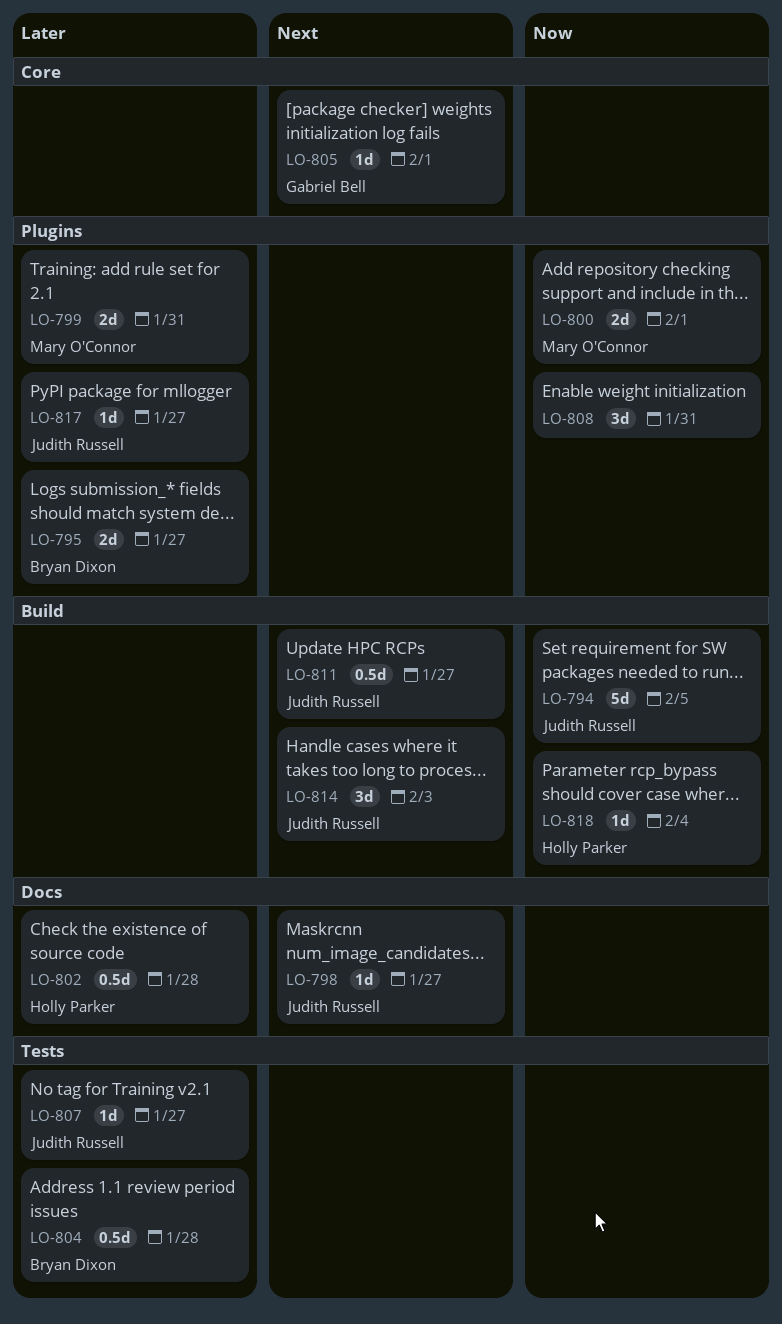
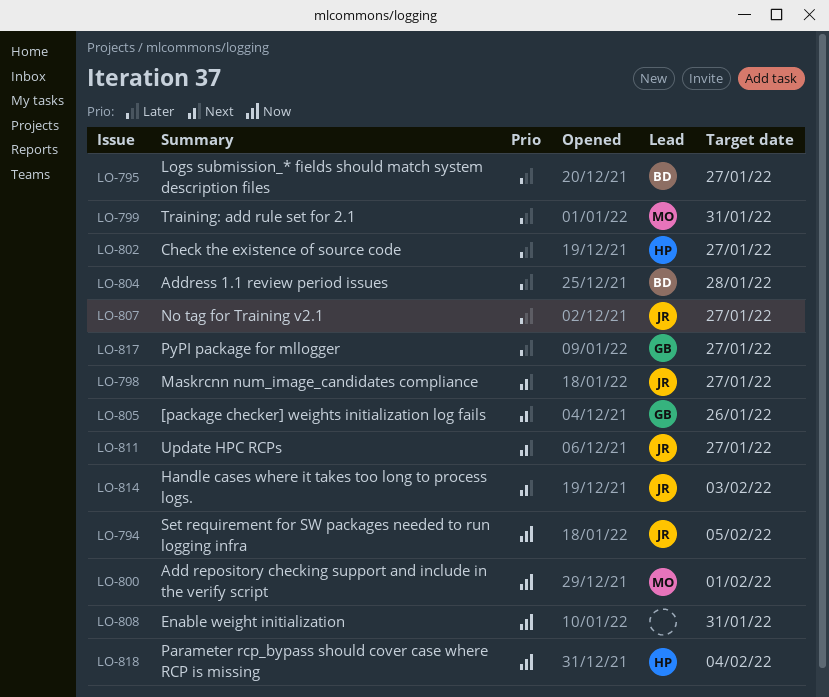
LO-802, due: Jan 28 -> Jan 27
LO-805, due: Feb 1 -> Jan 26
LO-817, owner: Judith Russell -> Gabriel Bell

